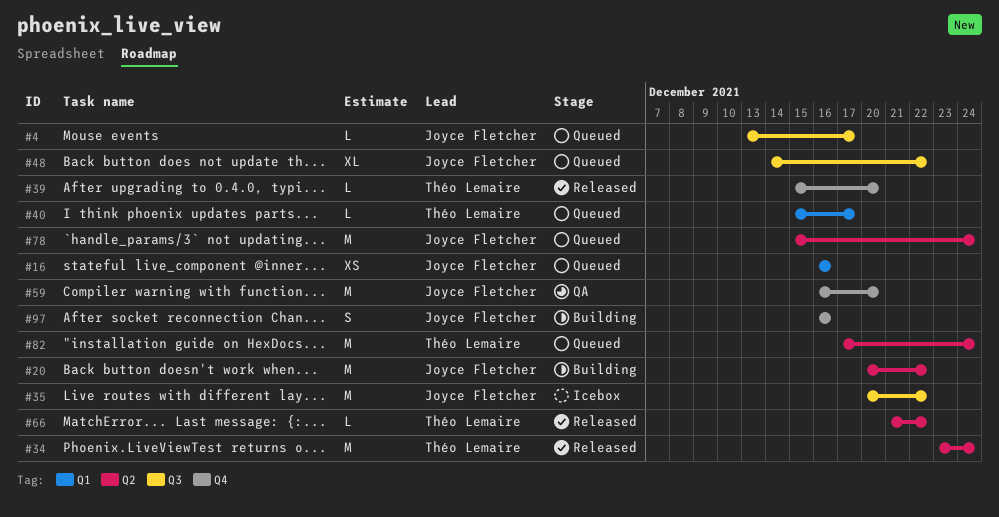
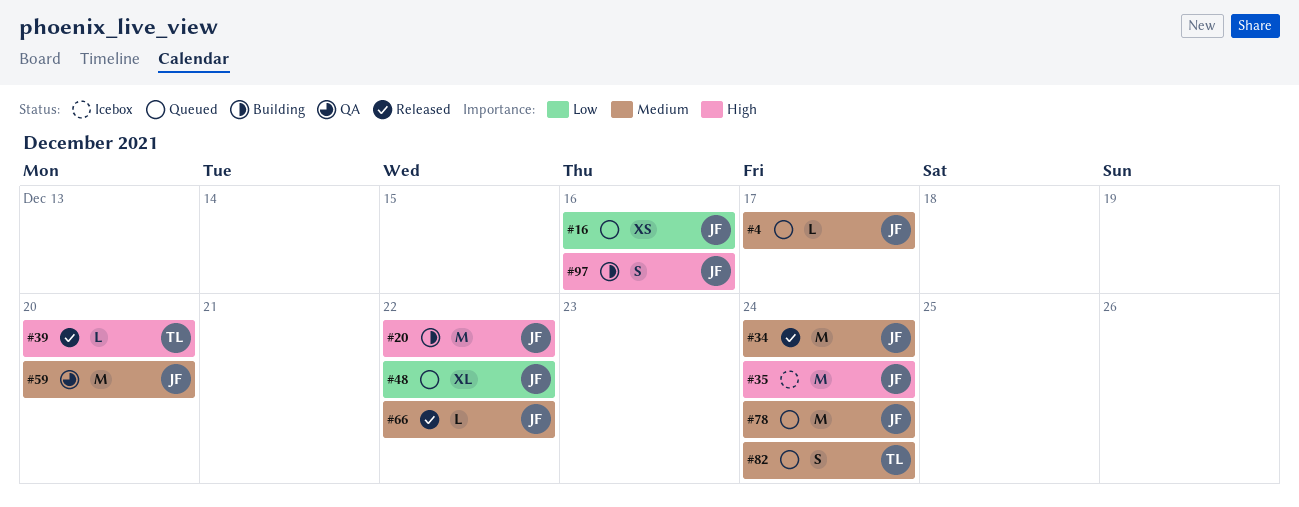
#34, owner: Théo Lemaire -> Joyce Fletcher
#35, due: Dec 22 -> Dec 24
#40: present -> none
#66, owner: Théo Lemaire -> Joyce Fletcher
#82, estimate: M -> S

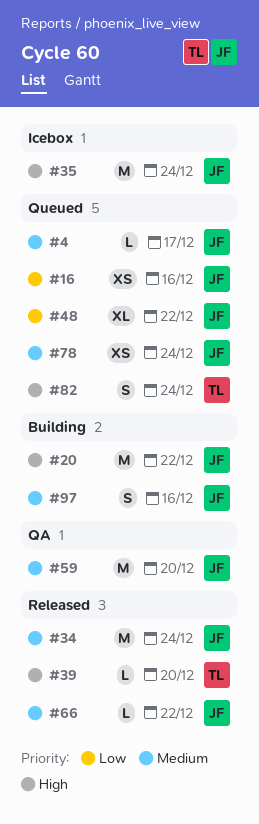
#78, estimate: M -> XS
#82, priority: Medium -> High
#97, priority: High -> Medium

